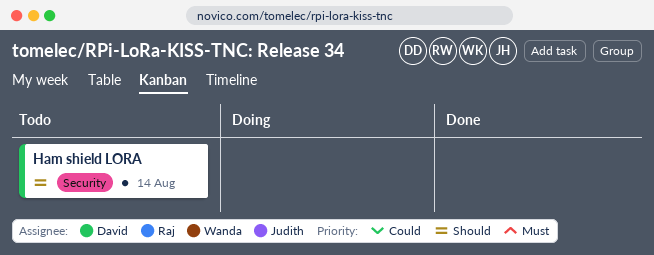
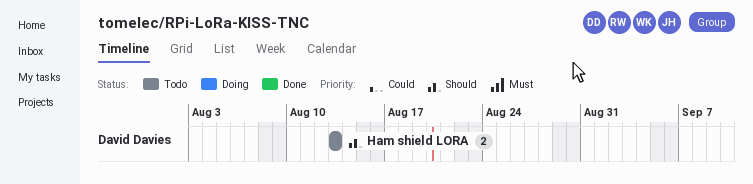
Ham shield LORA, estimate: 1 -> 2
Ham shield LORA, due: Aug 14 -> Aug 13

